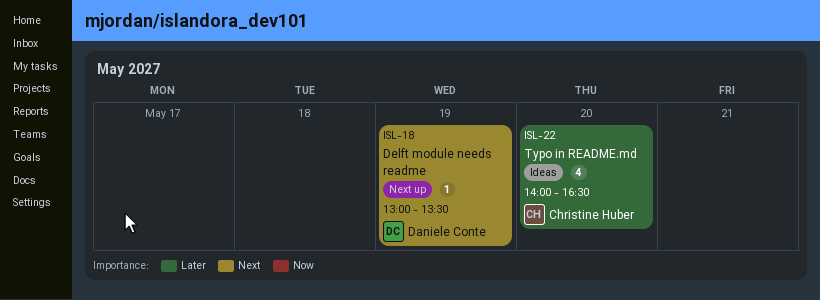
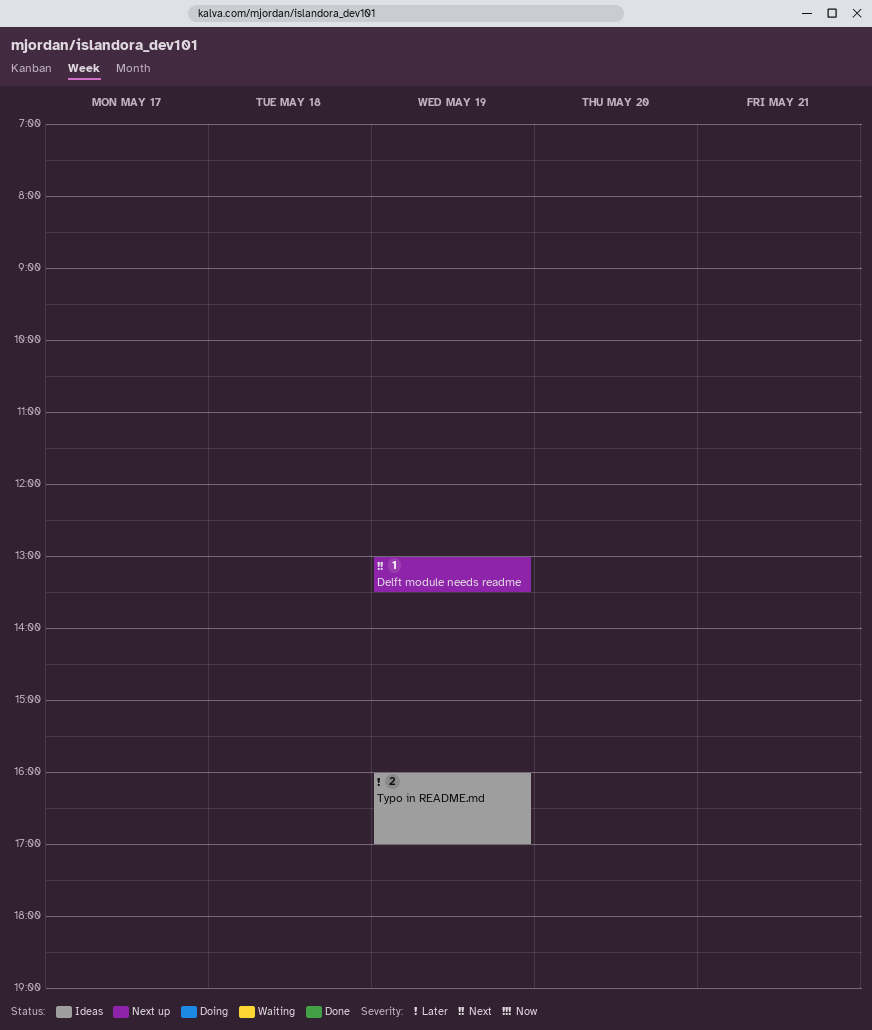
Typo in README.md, estimate: 4 -> 2
Typo in README.md, day: May 20 -> May 19
Typo in README.md, begins: 14:00 -> 16:00
Typo in README.md, ends: 16:30 -> 17:00

